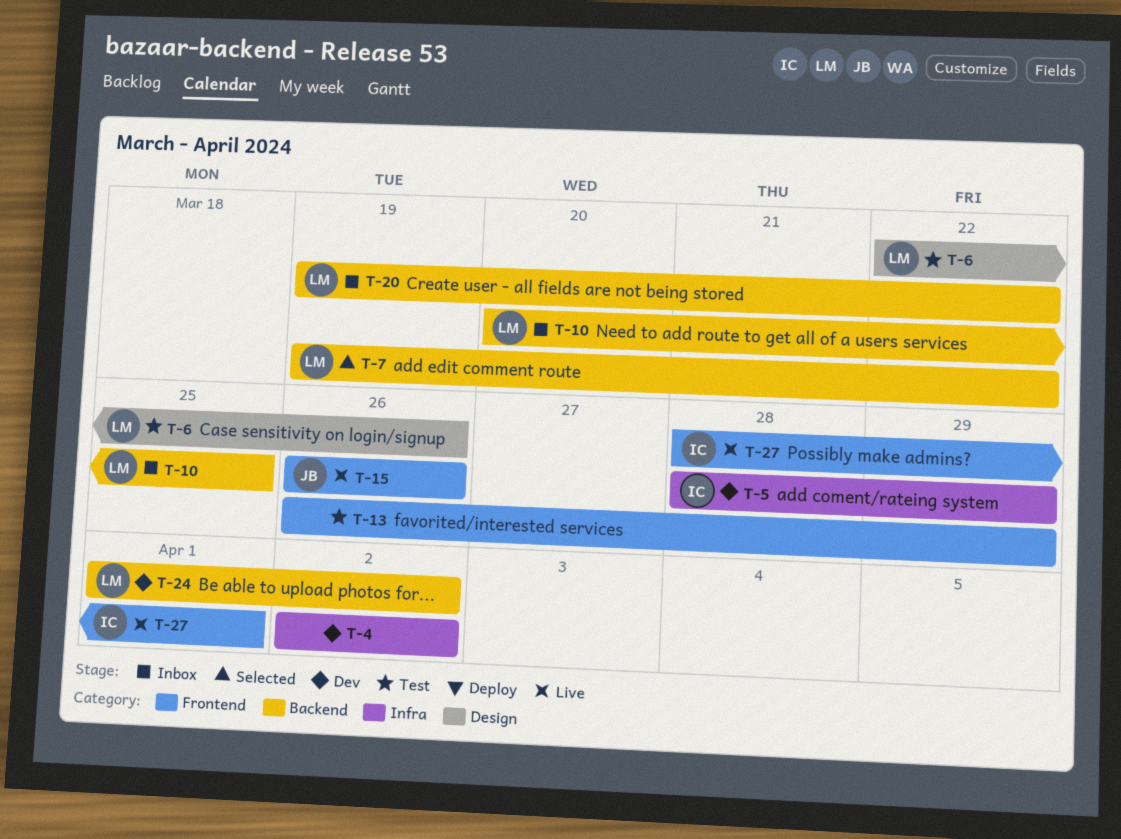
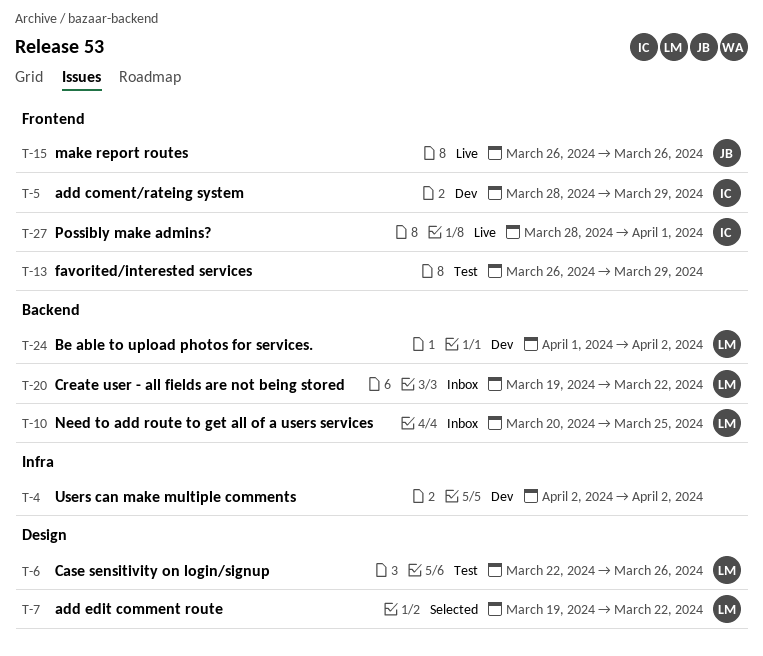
T-5, label: Infra -> Frontend
T-7, label: Backend -> Design

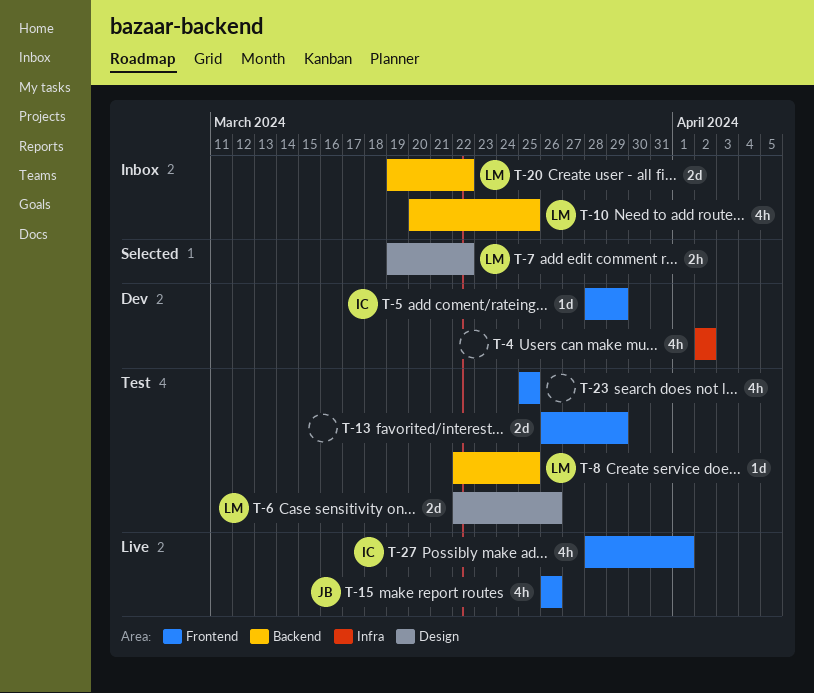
T-8: none -> present
T-23: none -> present
T-24: present -> none

